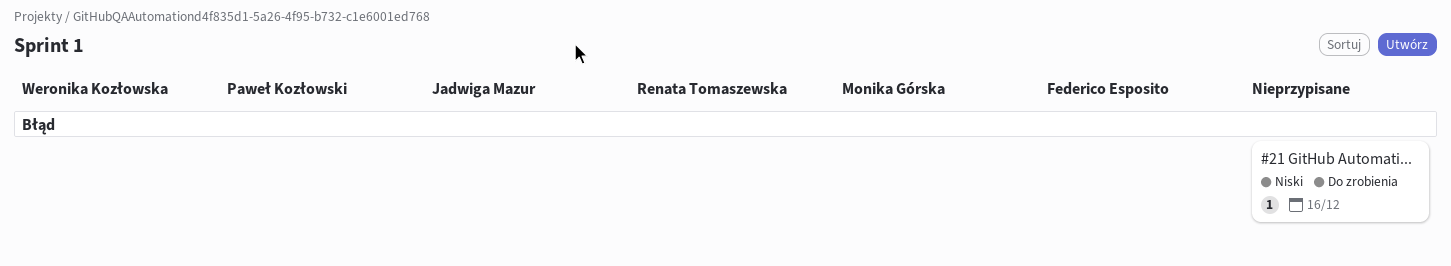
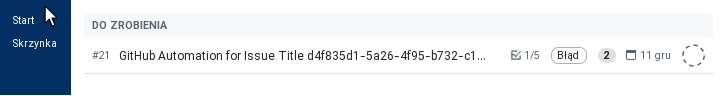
#21, estimate: 1 -> 2
#21, due: Dec 16 -> Dec 11

